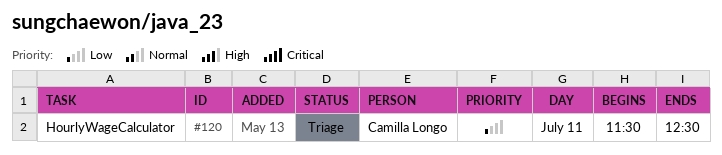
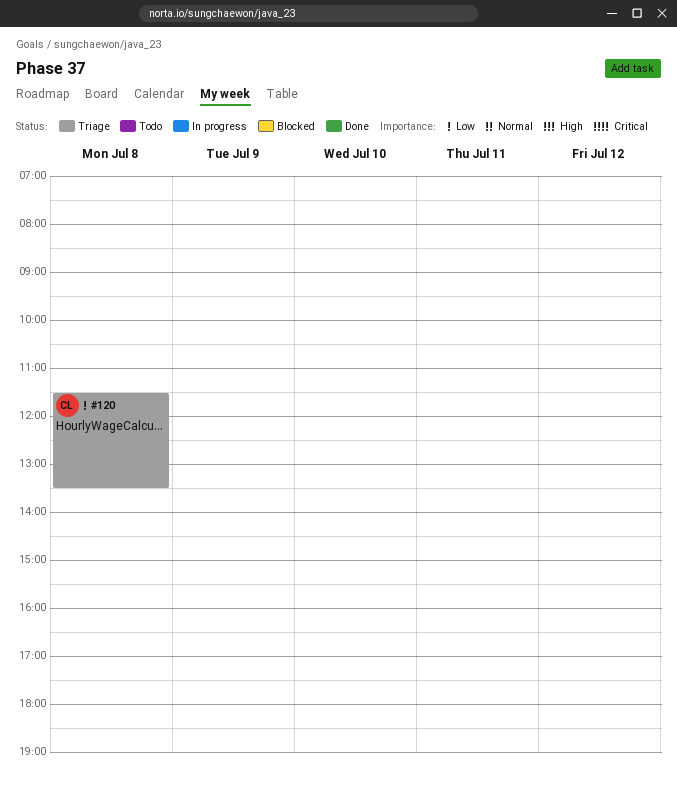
#120, day: Jul 11 -> Jul 8
#120, ends: 12:30 -> 13:30

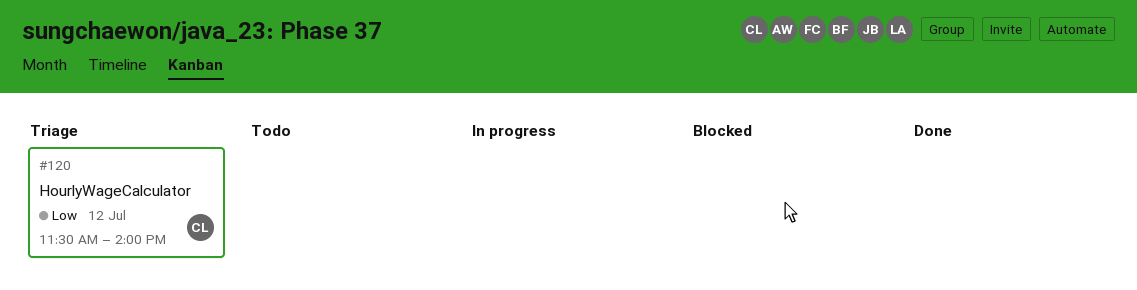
#120, day: Jul 8 -> Jul 12
#120, ends: 13:30 -> 14:00

